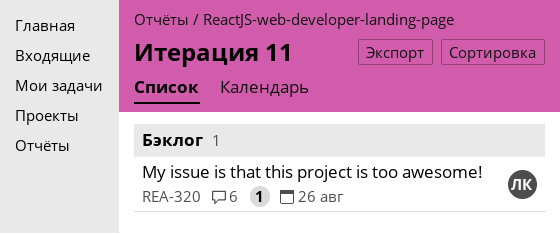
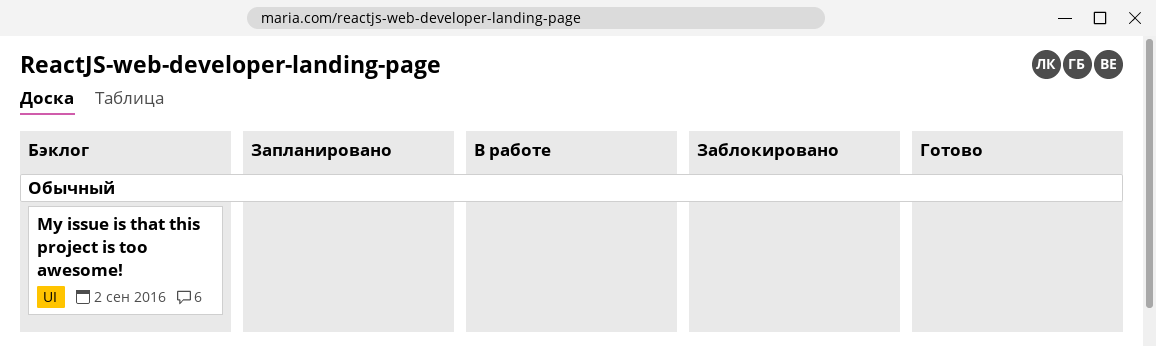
My issue is that this project is too awesome!, due: Aug 26 -> Sep 2

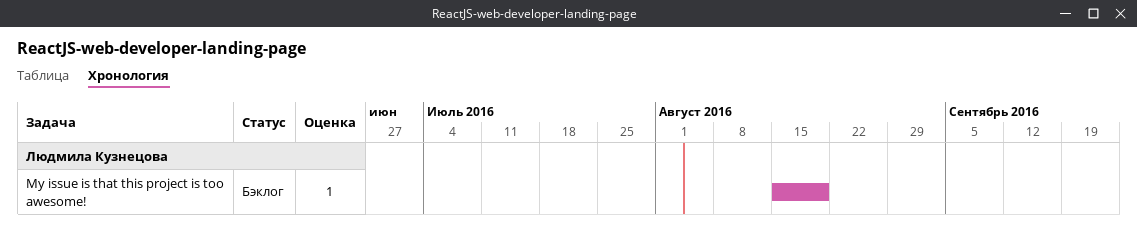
My issue is that this project is too awesome!, due: Sep 2 -> Aug 19

